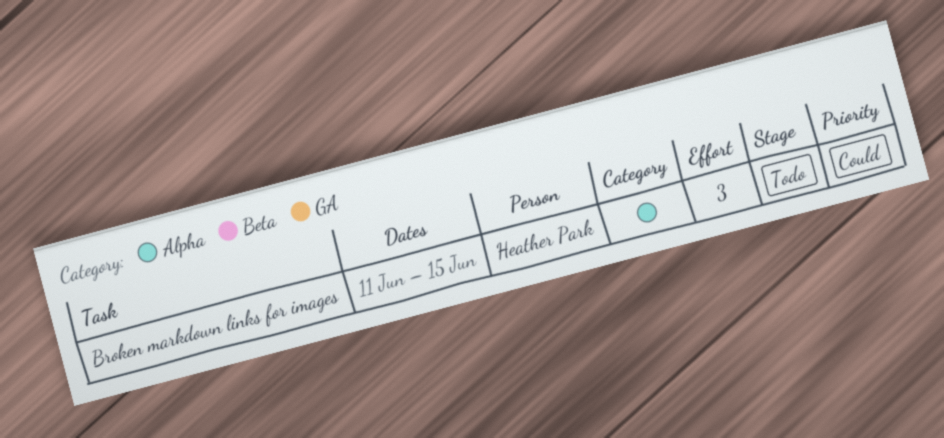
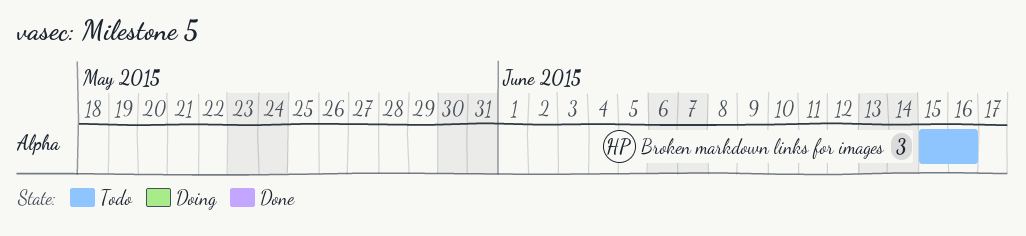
Broken markdown links for images, start: Jun 11 -> Jun 15
Broken markdown links for images, due: Jun 15 -> Jun 16

